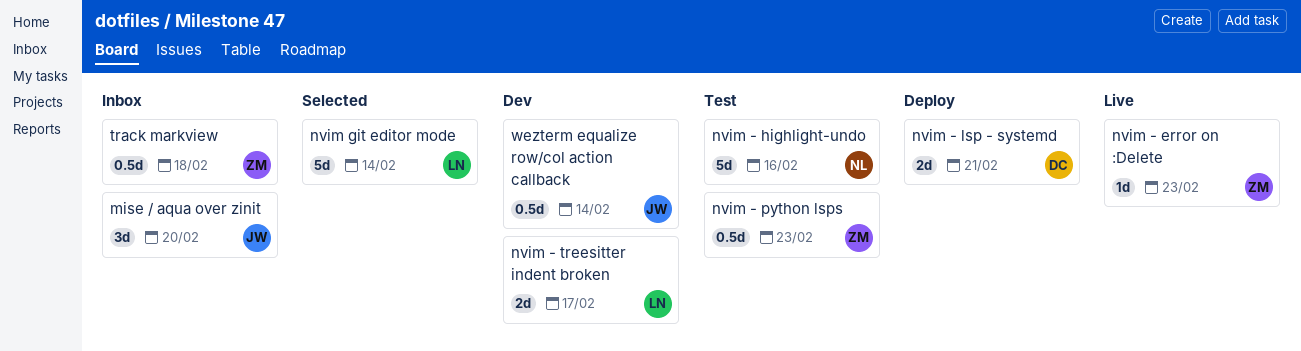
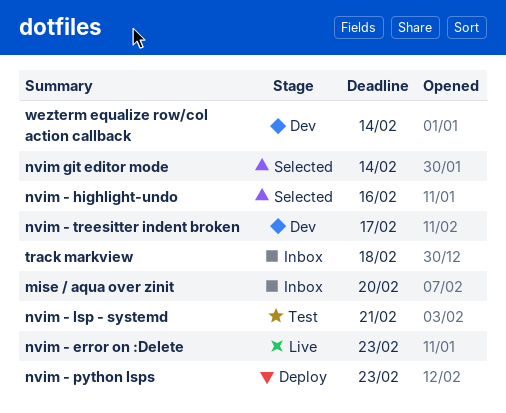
nvim - highlight-undo, status: Test -> Selected
nvim - lsp - systemd, status: Deploy -> Test
nvim - python lsps, status: Test -> Deploy

